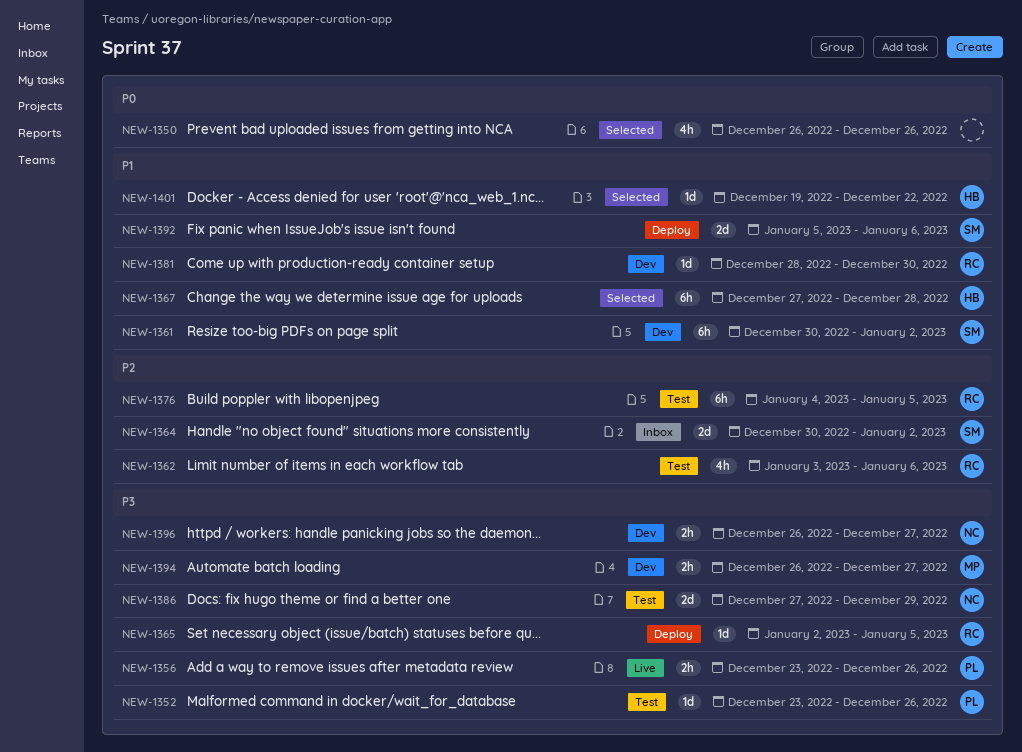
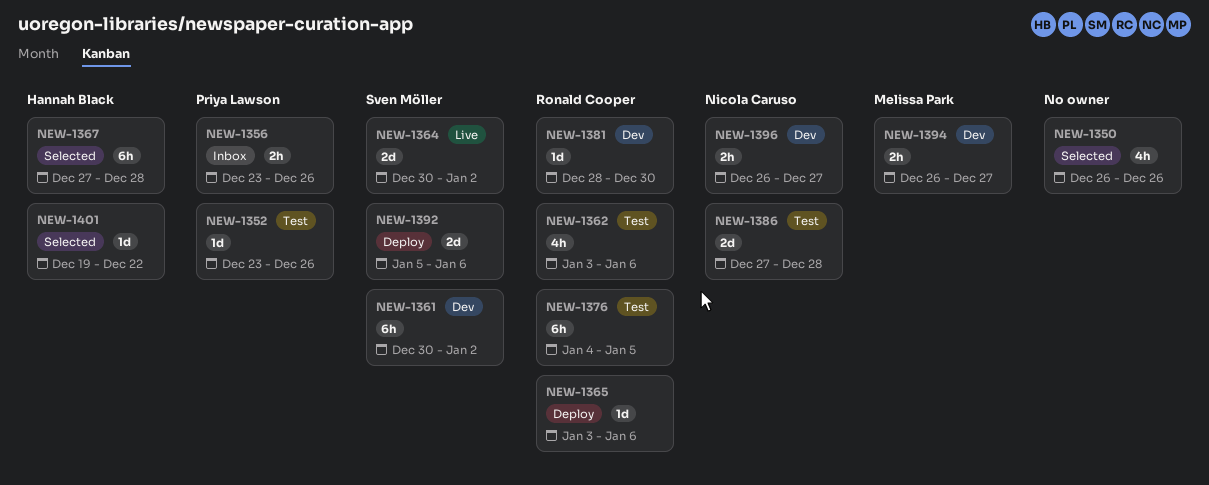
NEW-1356, status: Live -> Inbox
NEW-1364, status: Inbox -> Live
NEW-1365, start: Jan 2 -> Jan 3
NEW-1365, due: Jan 5 -> Jan 6
NEW-1386, due: Dec 29 -> Dec 28

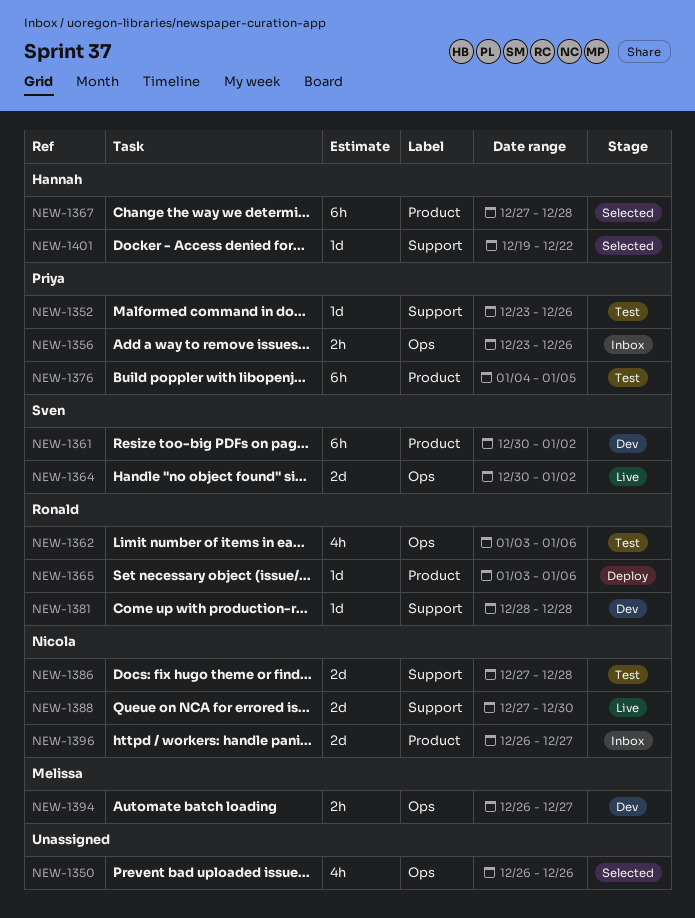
NEW-1376, owner: Ronald Cooper -> Priya Lawson
NEW-1381, due: Dec 30 -> Dec 28
NEW-1388: none -> present
NEW-1392: present -> none
NEW-1396, status: Dev -> Inbox
NEW-1396, estimate: 2h -> 2d

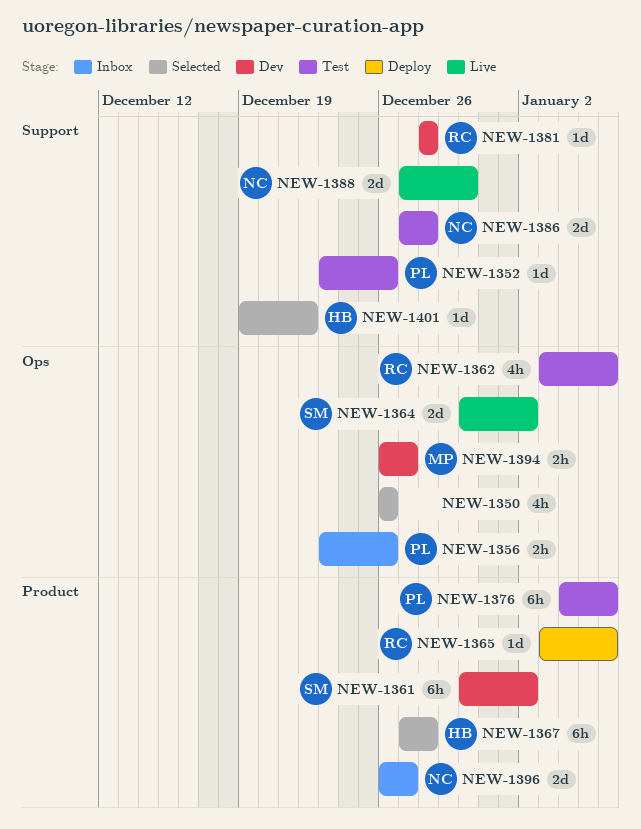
NEW-1376, due: Jan 5 -> Jan 6

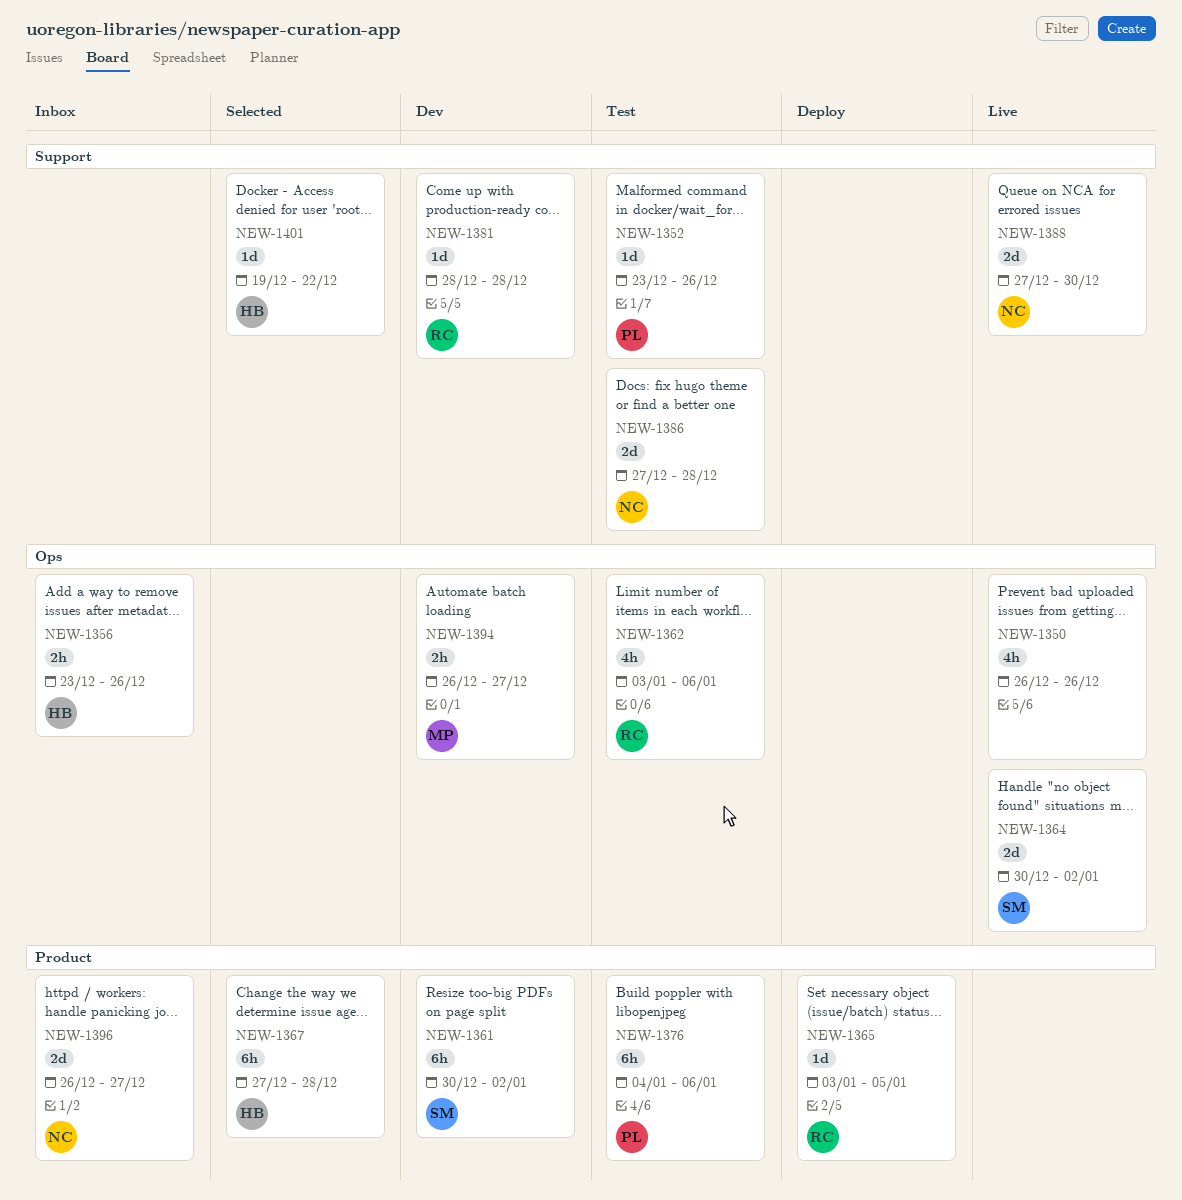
NEW-1350, status: Selected -> Live
NEW-1356, owner: PL -> HB
NEW-1365, due: Jan 6 -> Jan 5

